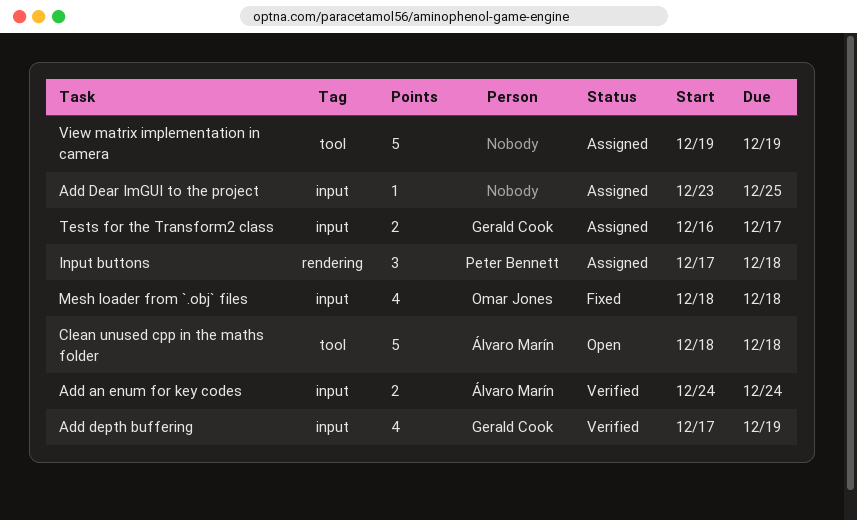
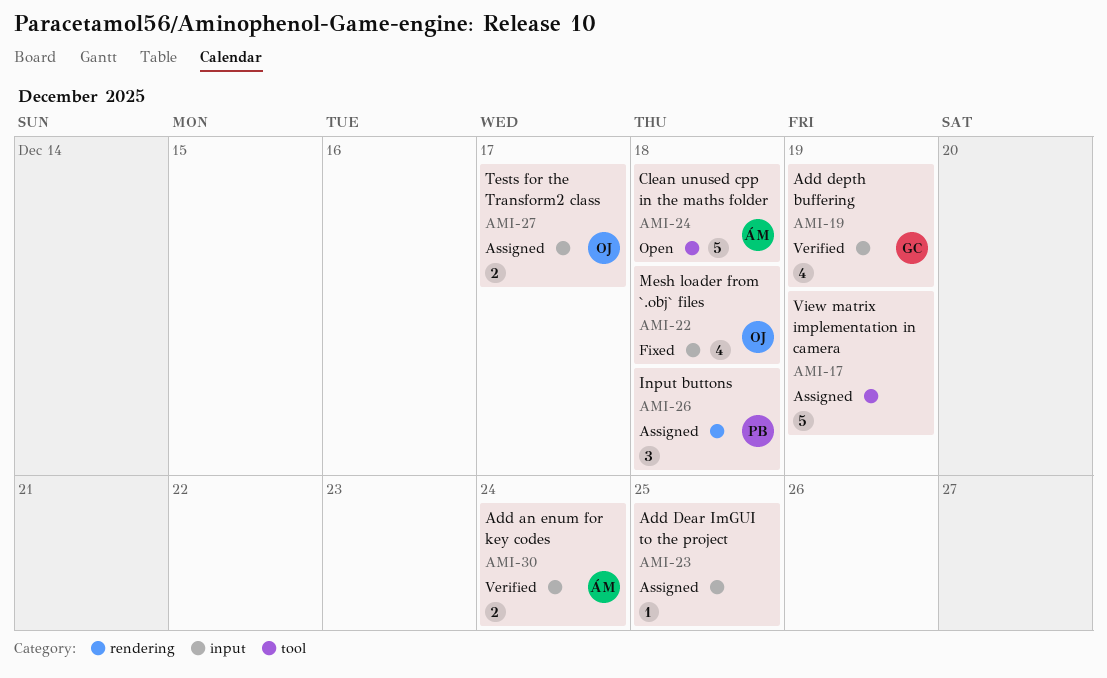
Tests for the Transform2 class, owner: Gerald Cook -> Omar Jones

